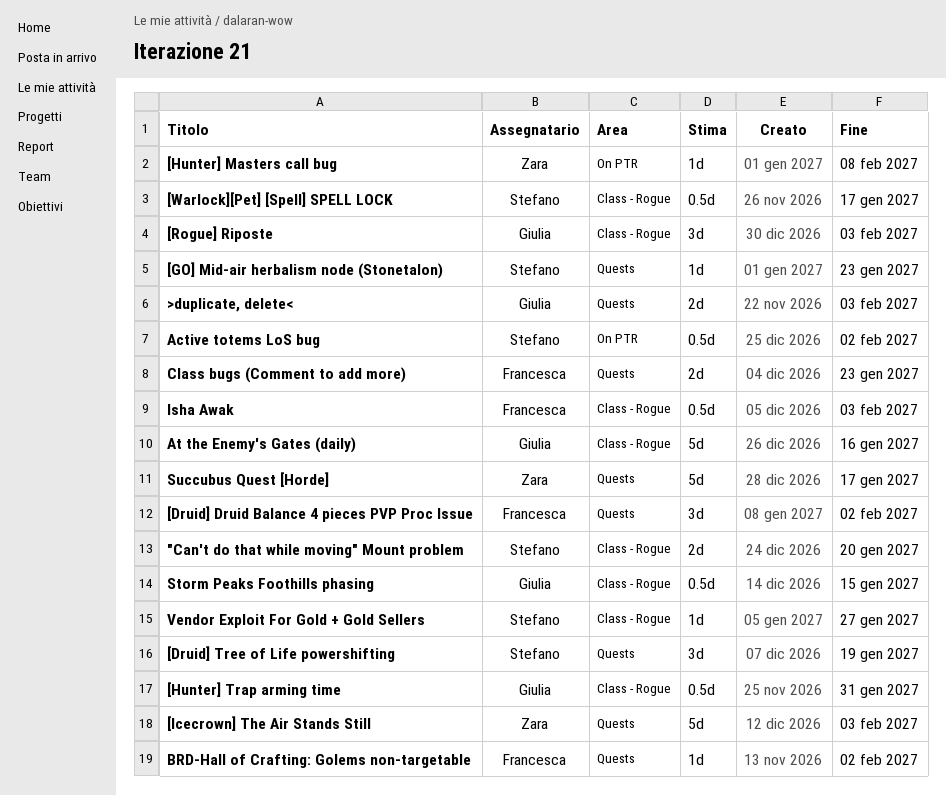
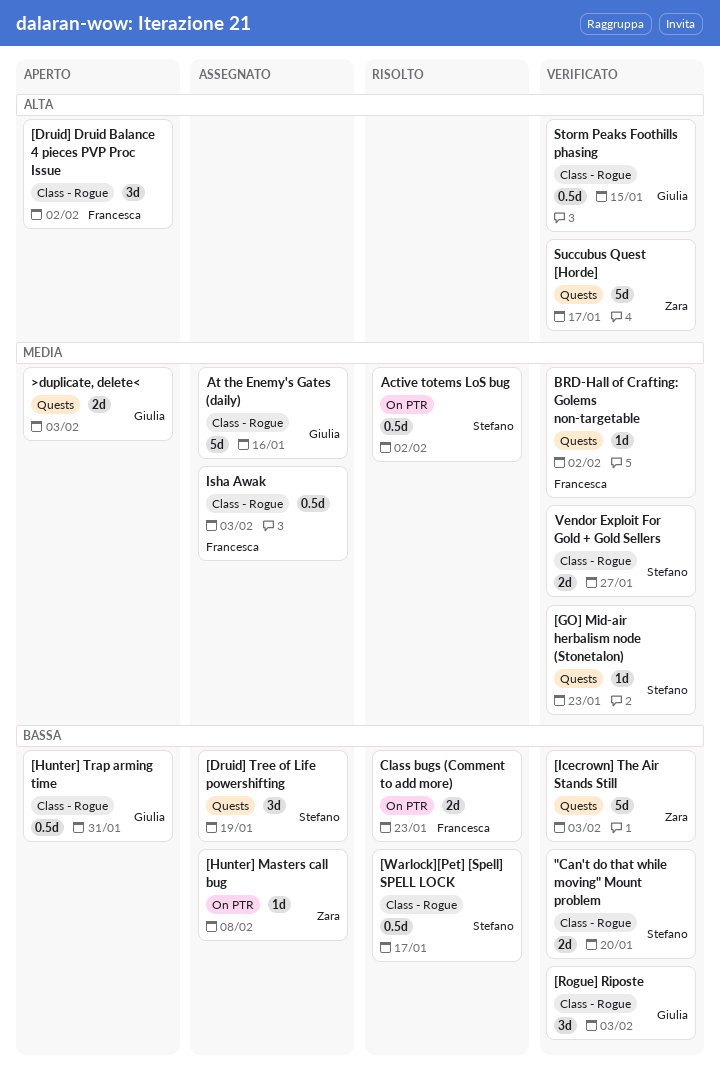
[Druid] Druid Balance 4 pieces PVP Proc Issue, label: Quests -> Class - Rogue
Class bugs (Comment to add more), label: Quests -> On PTR
Vendor Exploit For Gold + Gold Sellers, estimate: 1d -> 2d

